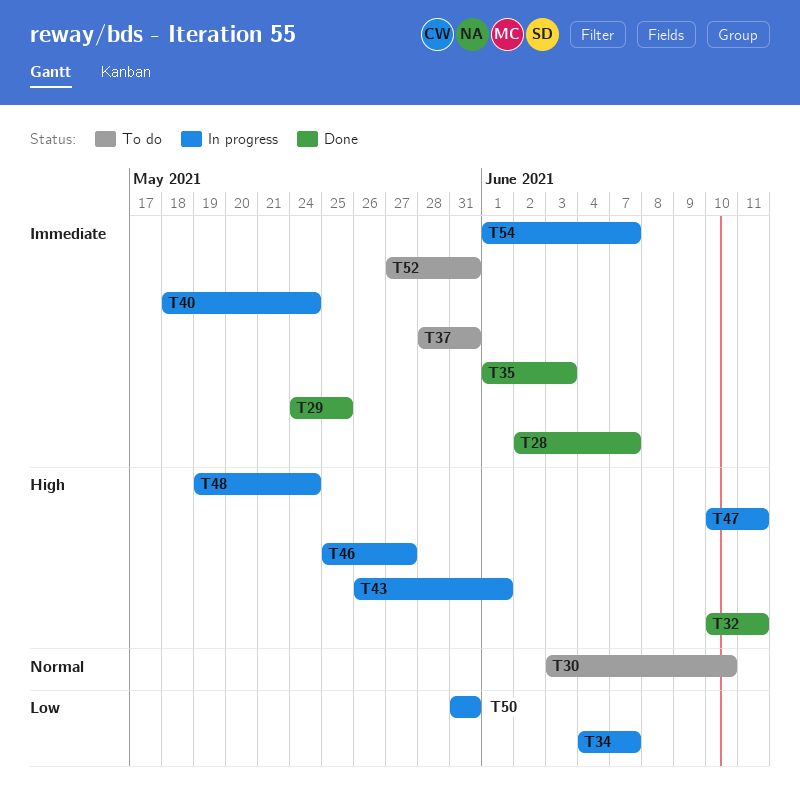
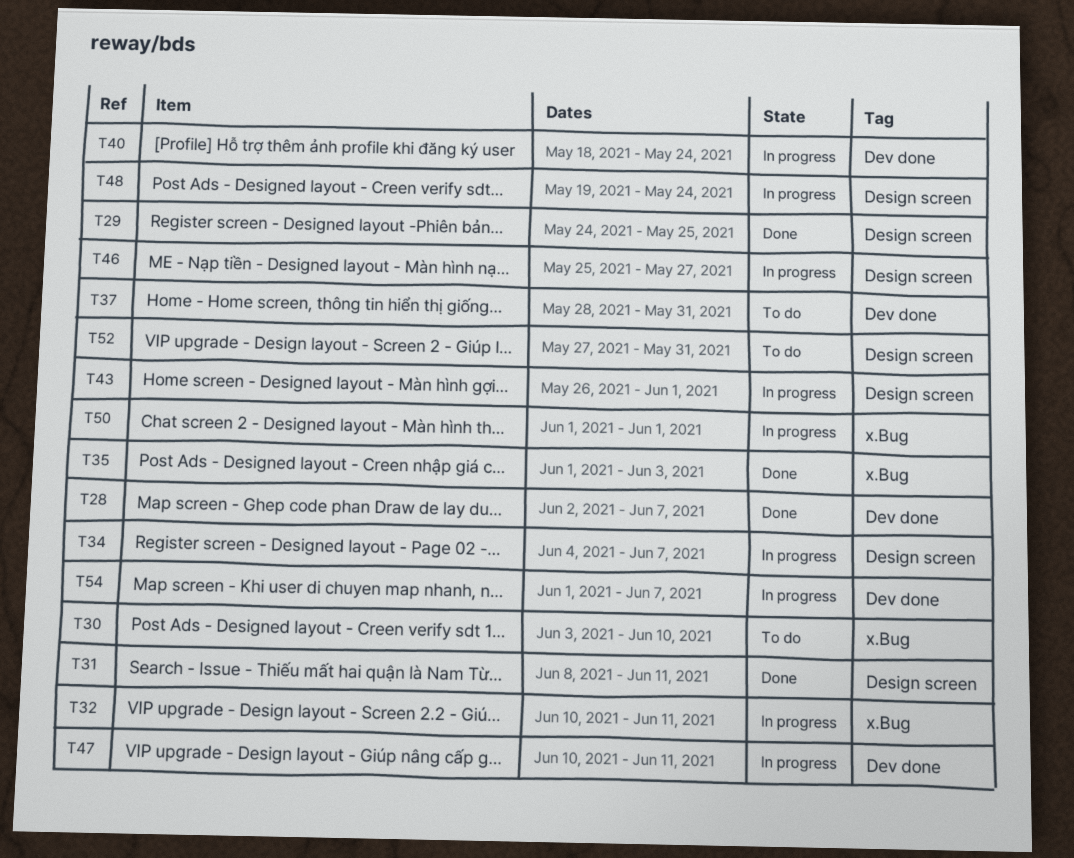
T31: none -> present
T32, status: Done -> In progress
T50, start: May 31 -> Jun 1
T50, due: May 31 -> Jun 1

